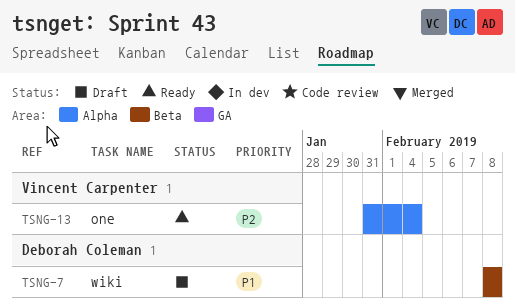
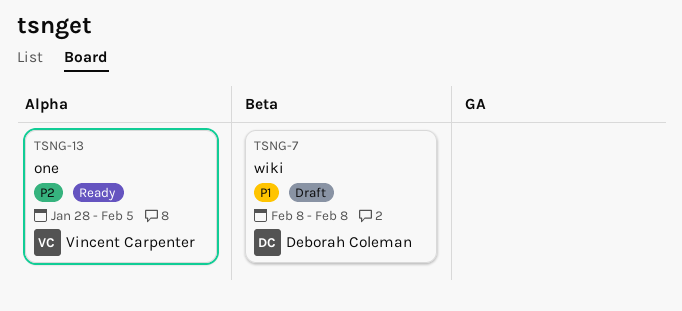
TSNG-13, start: Jan 31 -> Jan 28
TSNG-13, due: Feb 4 -> Feb 5

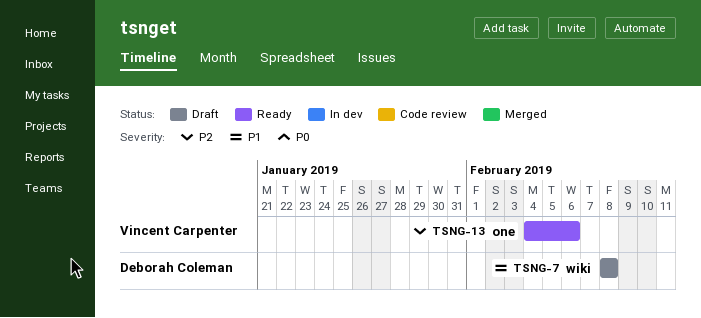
TSNG-13, start: Jan 28 -> Feb 4
TSNG-13, due: Feb 5 -> Feb 6

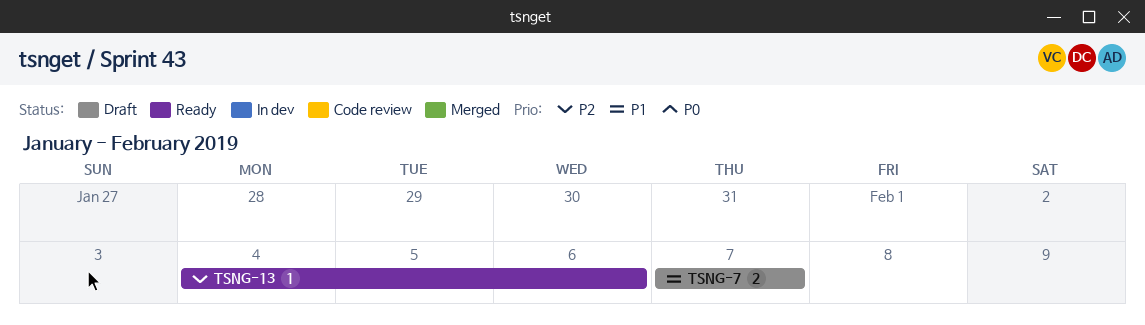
TSNG-7, start: Feb 8 -> Feb 7
TSNG-7, due: Feb 8 -> Feb 7

